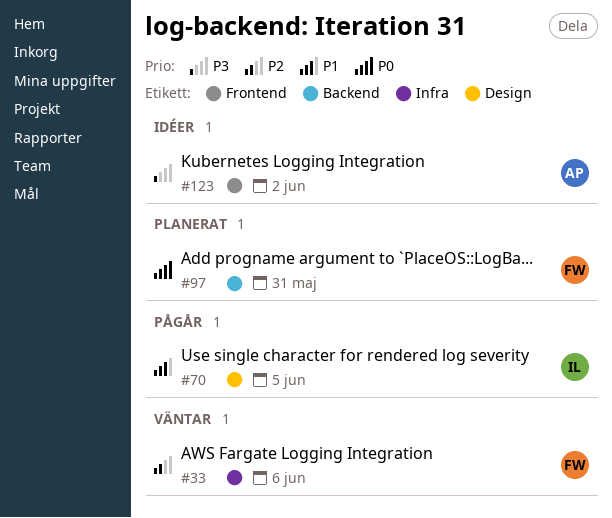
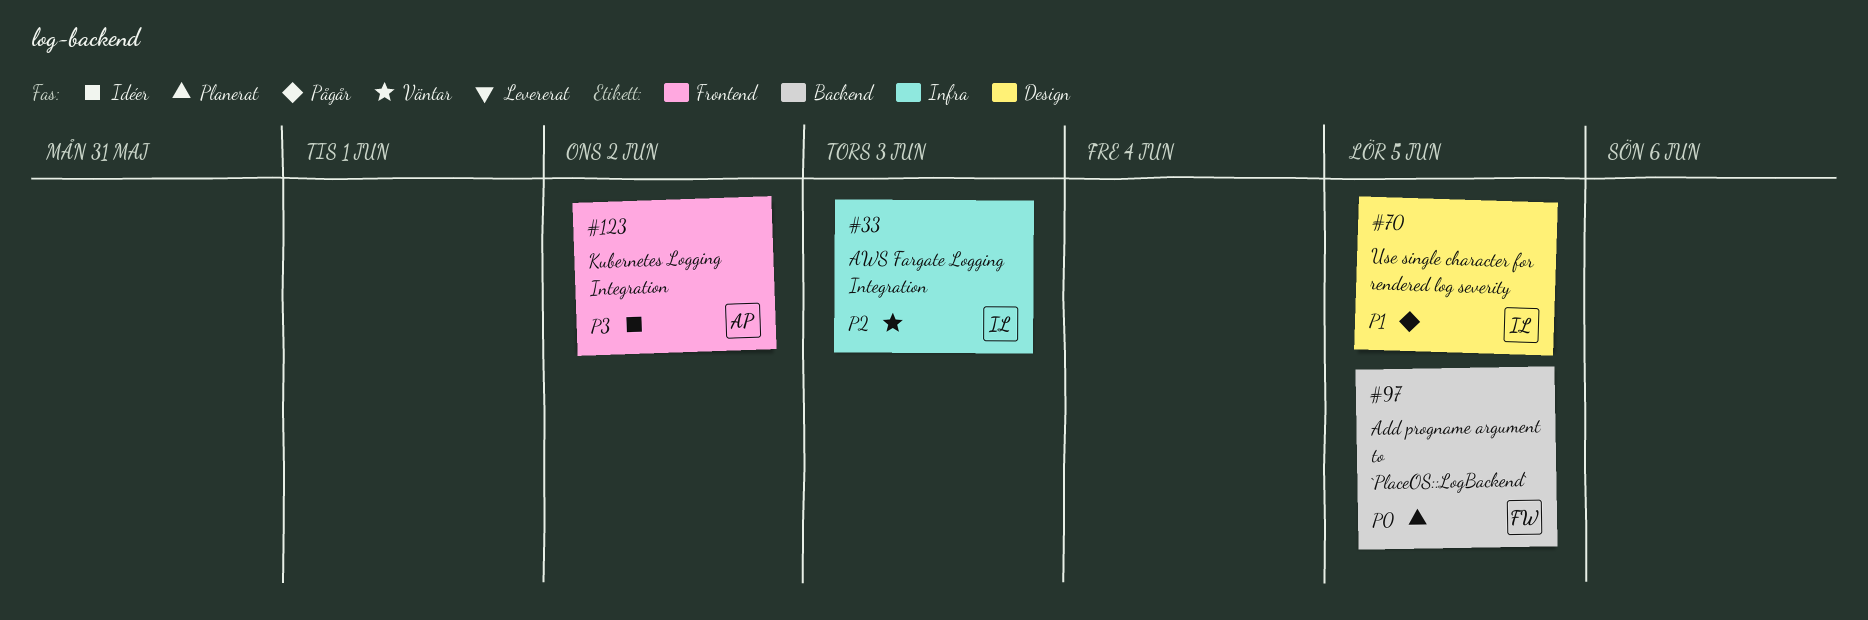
#33, owner: FW -> IL
#33, due: Jun 6 -> Jun 3
#97, due: May 31 -> Jun 5

